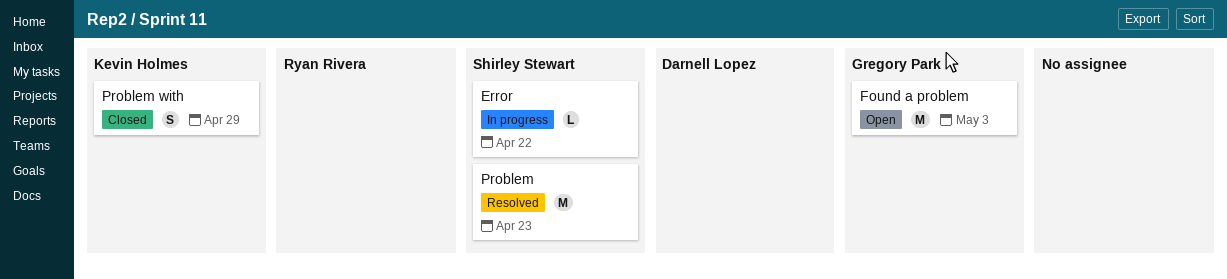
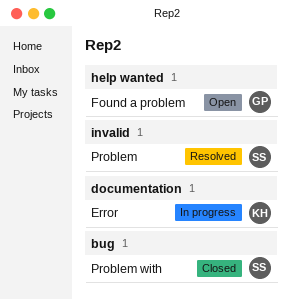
Error, owner: Shirley Stewart -> Kevin Holmes
Problem with, owner: Kevin Holmes -> Shirley Stewart

